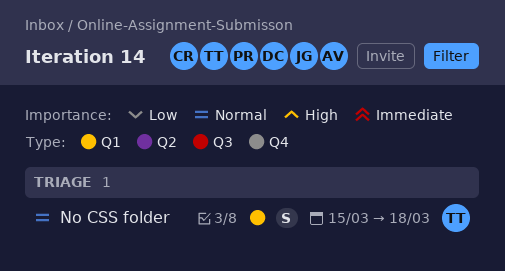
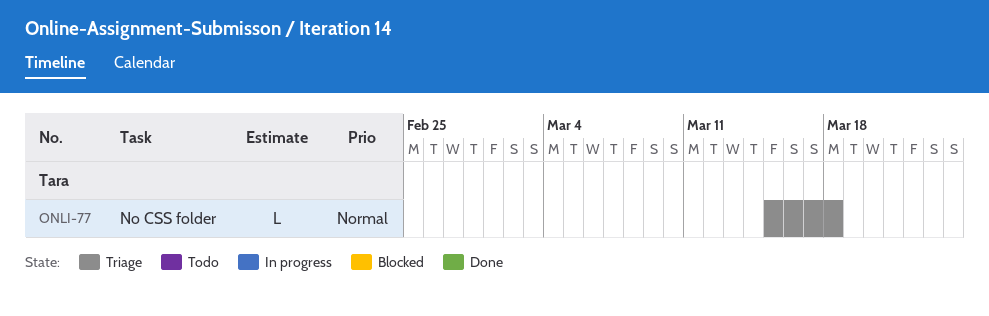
No CSS folder, estimate: S -> L

